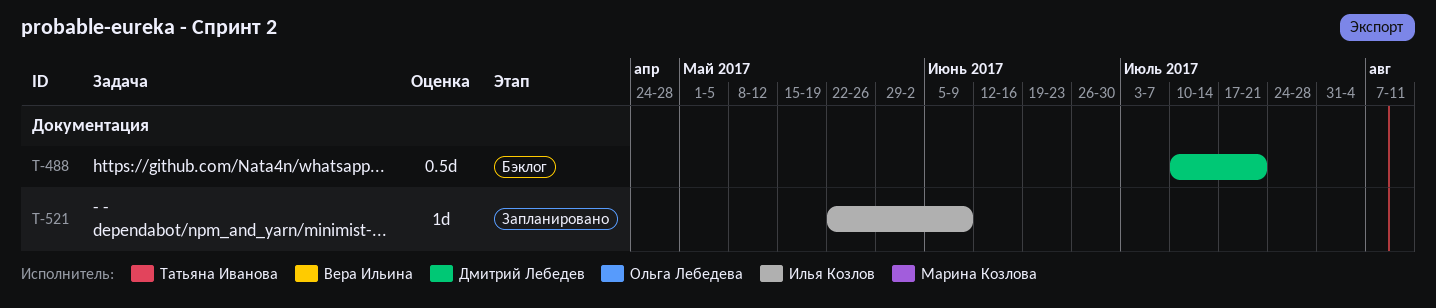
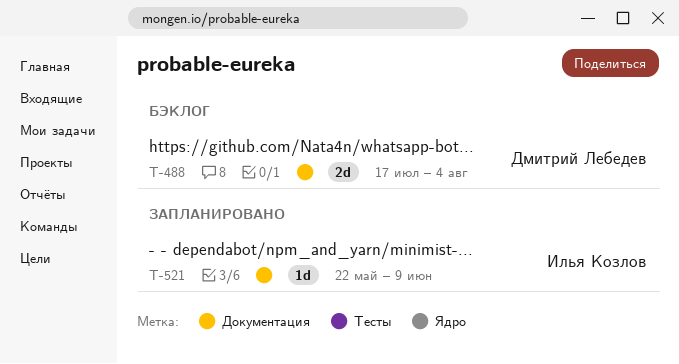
T-488, estimate: 0.5d -> 2d
T-488, start: Jul 10 -> Jul 17
T-488, due: Jul 21 -> Aug 4

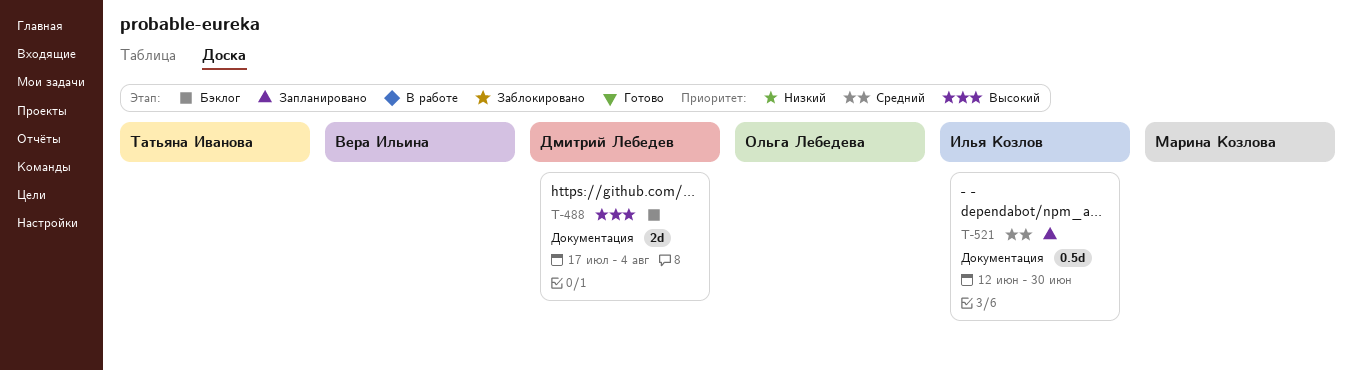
T-521, estimate: 1d -> 0.5d
T-521, start: May 22 -> Jun 12
T-521, due: Jun 9 -> Jun 30

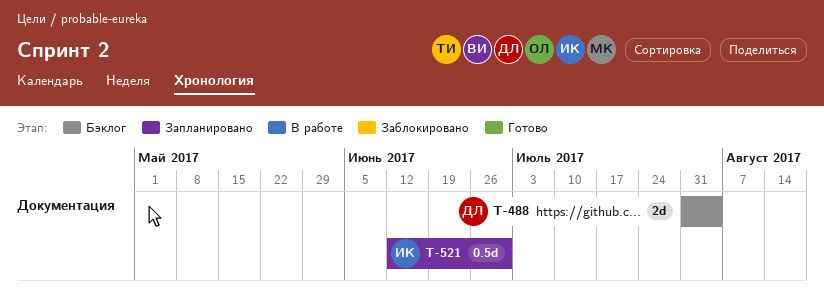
T-488, start: Jul 17 -> Jul 31

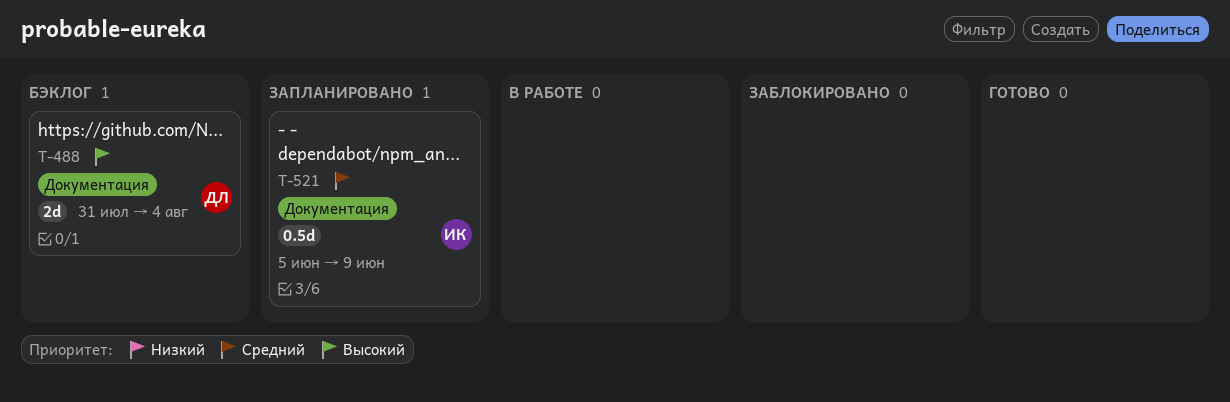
T-521, start: Jun 12 -> Jun 5
T-521, due: Jun 30 -> Jun 9

